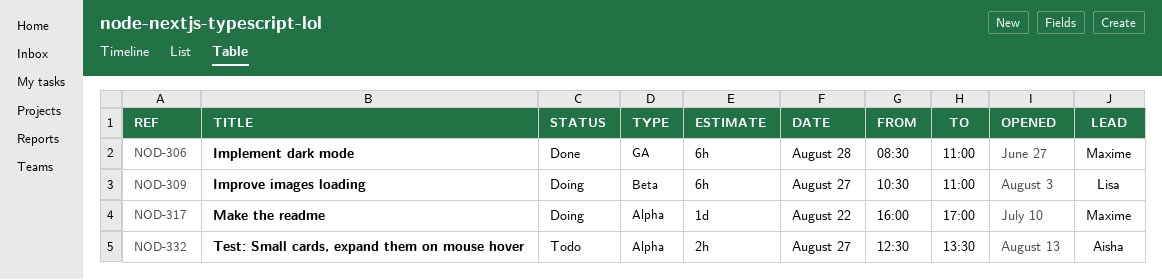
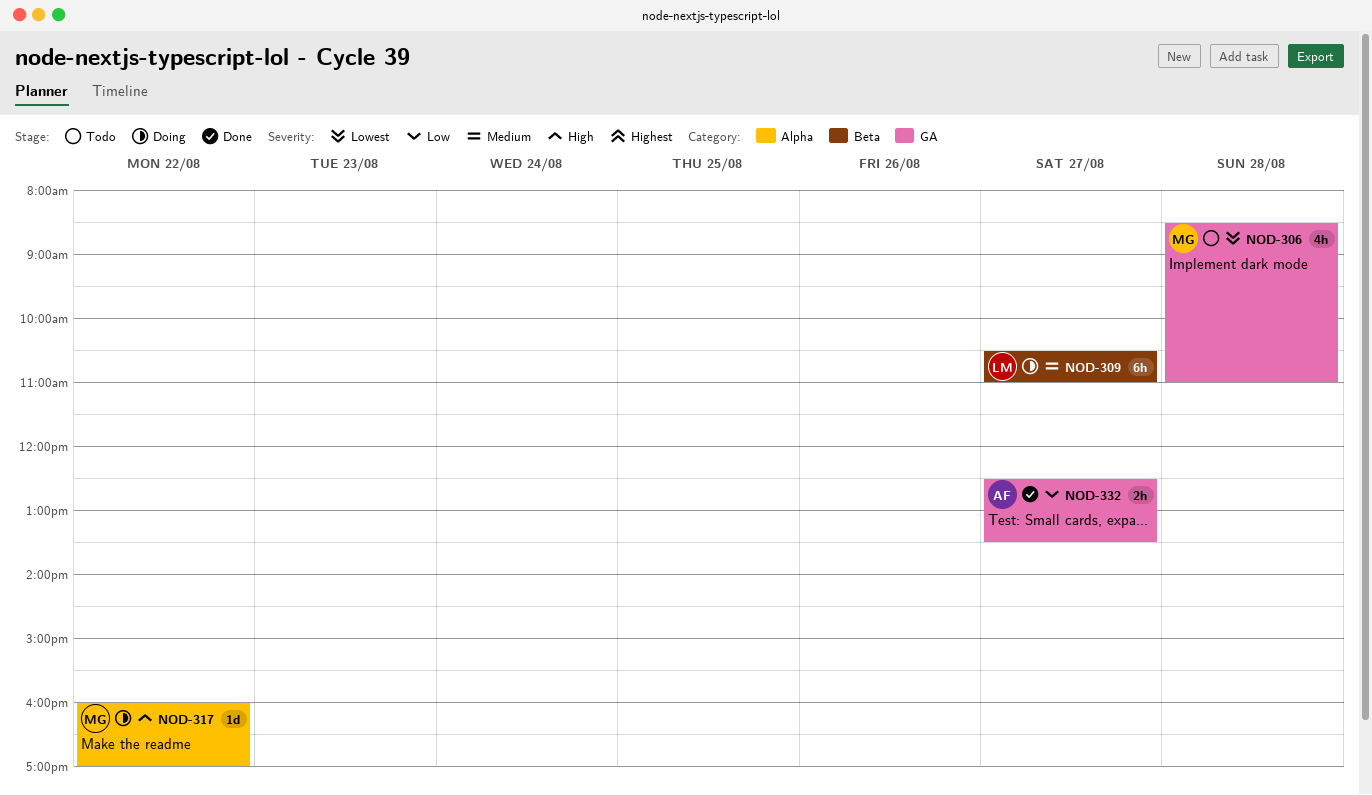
NOD-306, status: Done -> Todo
NOD-306, estimate: 6h -> 4h
NOD-332, status: Todo -> Done
NOD-332, label: Alpha -> GA

